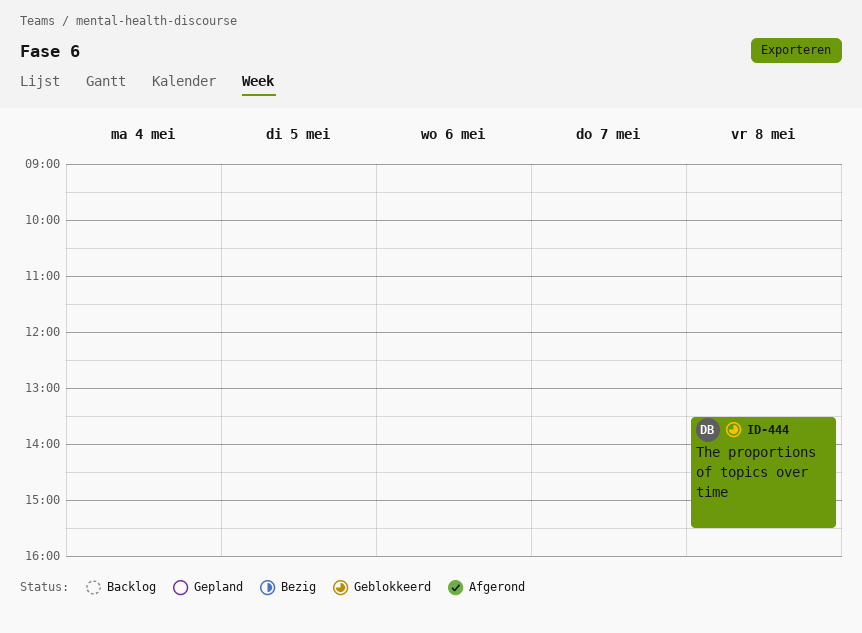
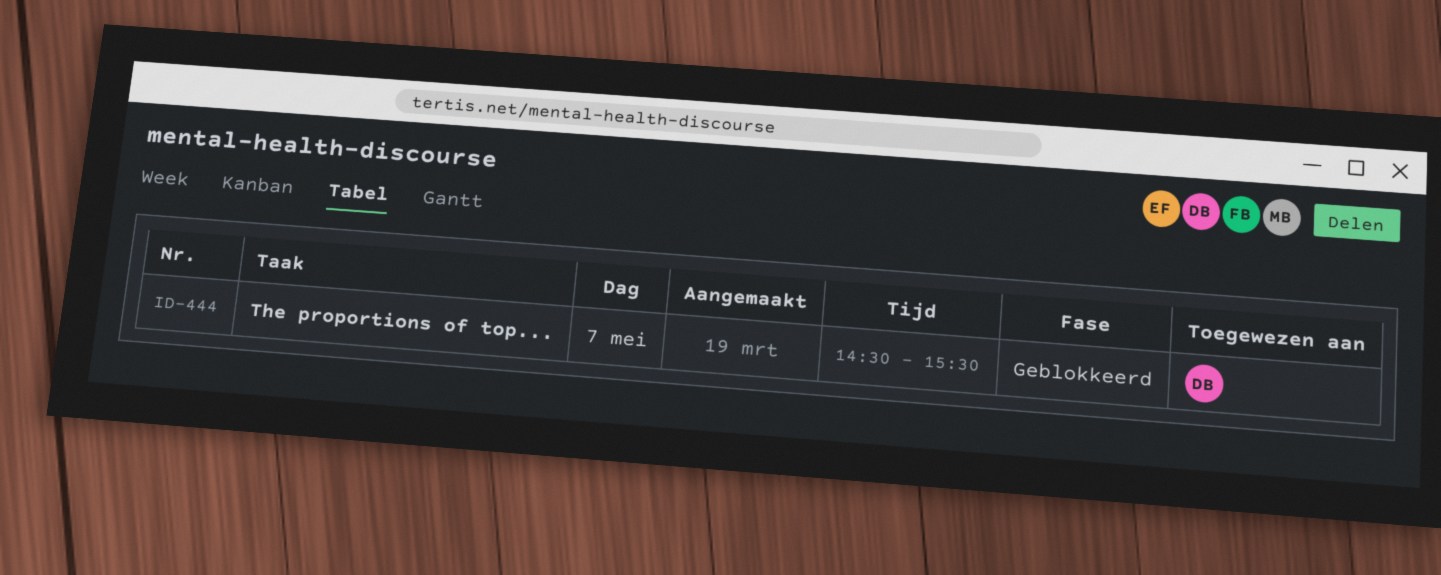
ID-444, day: May 8 -> May 7
ID-444, begins: 13:30 -> 14:30

